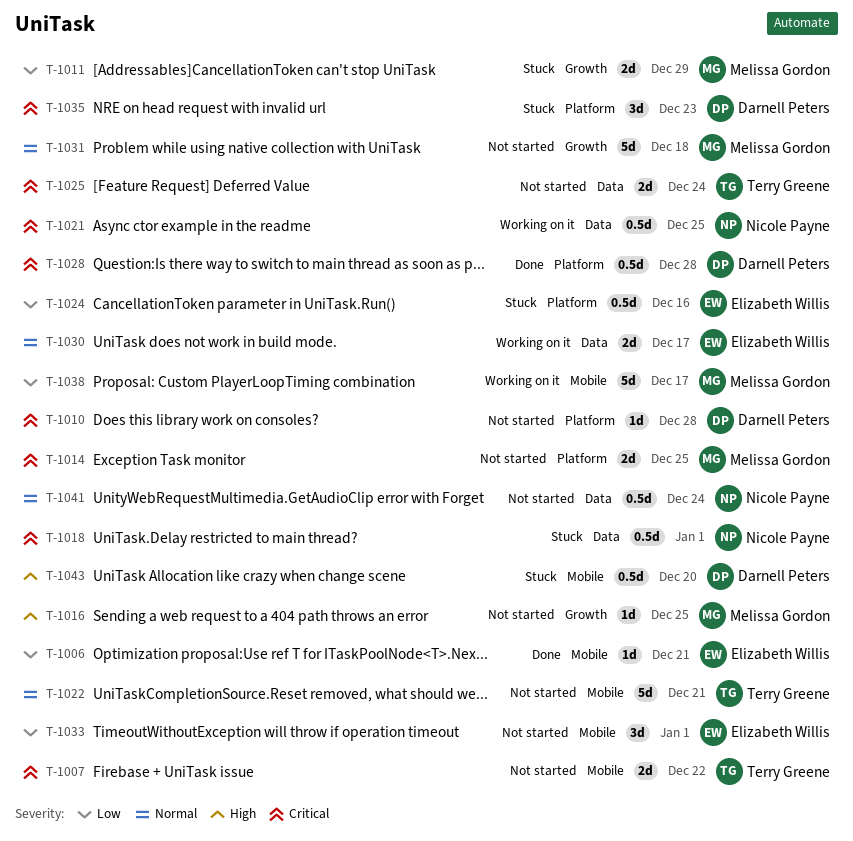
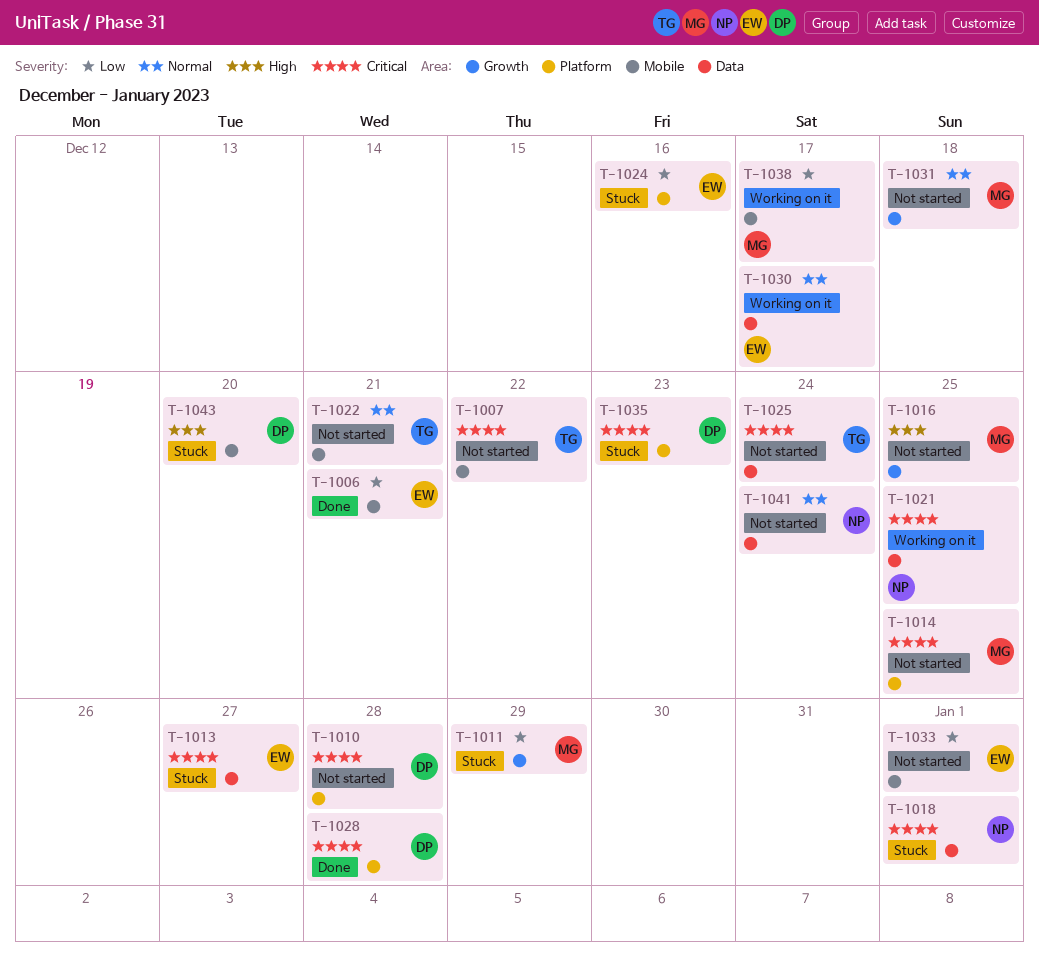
T-1013: none -> present

